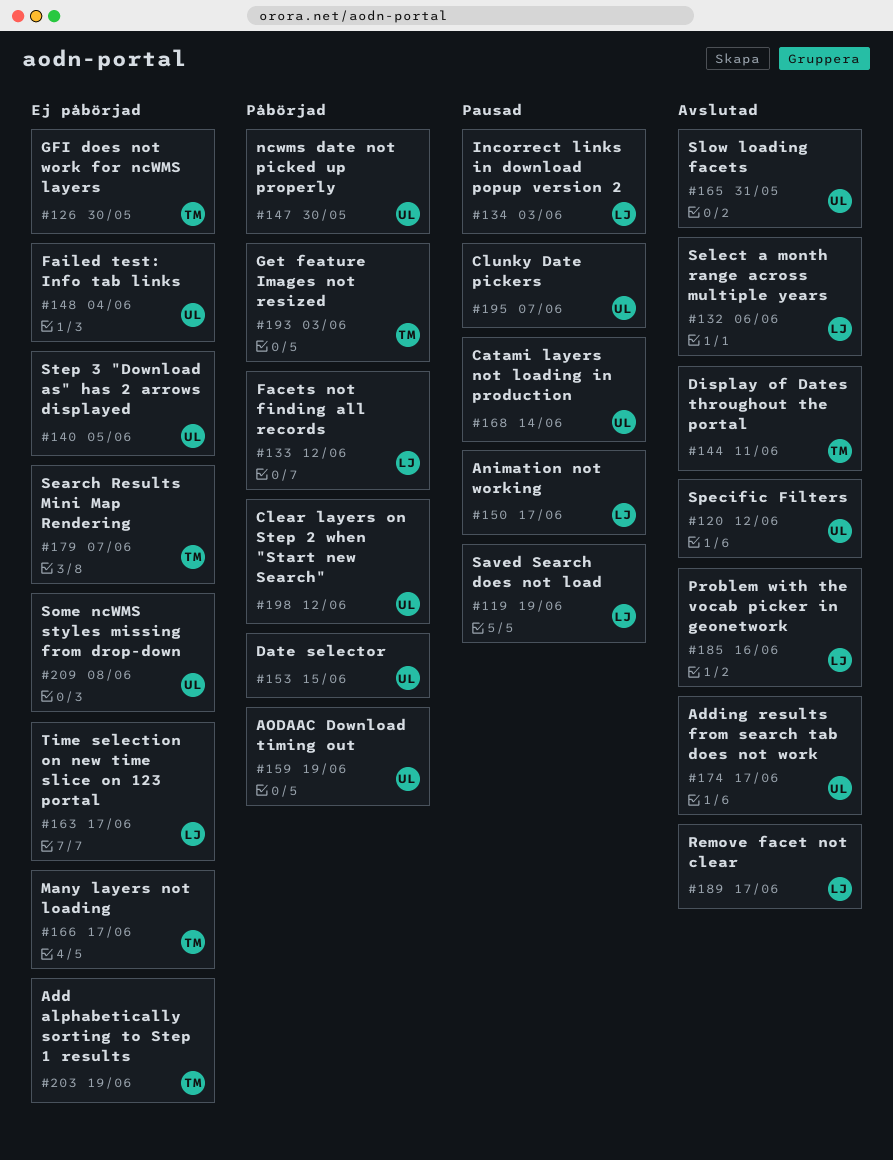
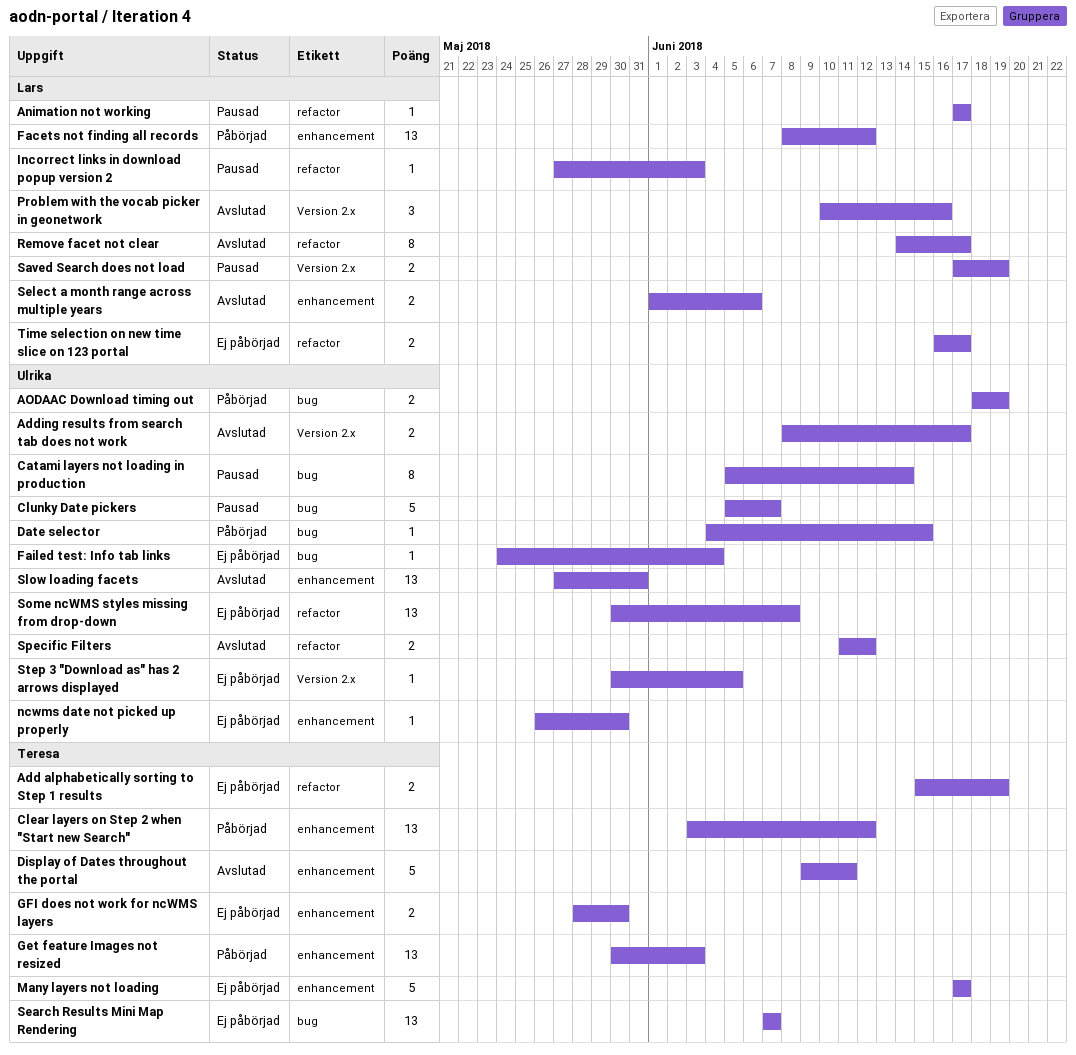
Clear layers on Step 2 when "Start new Search", owner: Ulrika -> Teresa
ncwms date not picked up properly, status: Påbörjad -> Ej påbörjad

